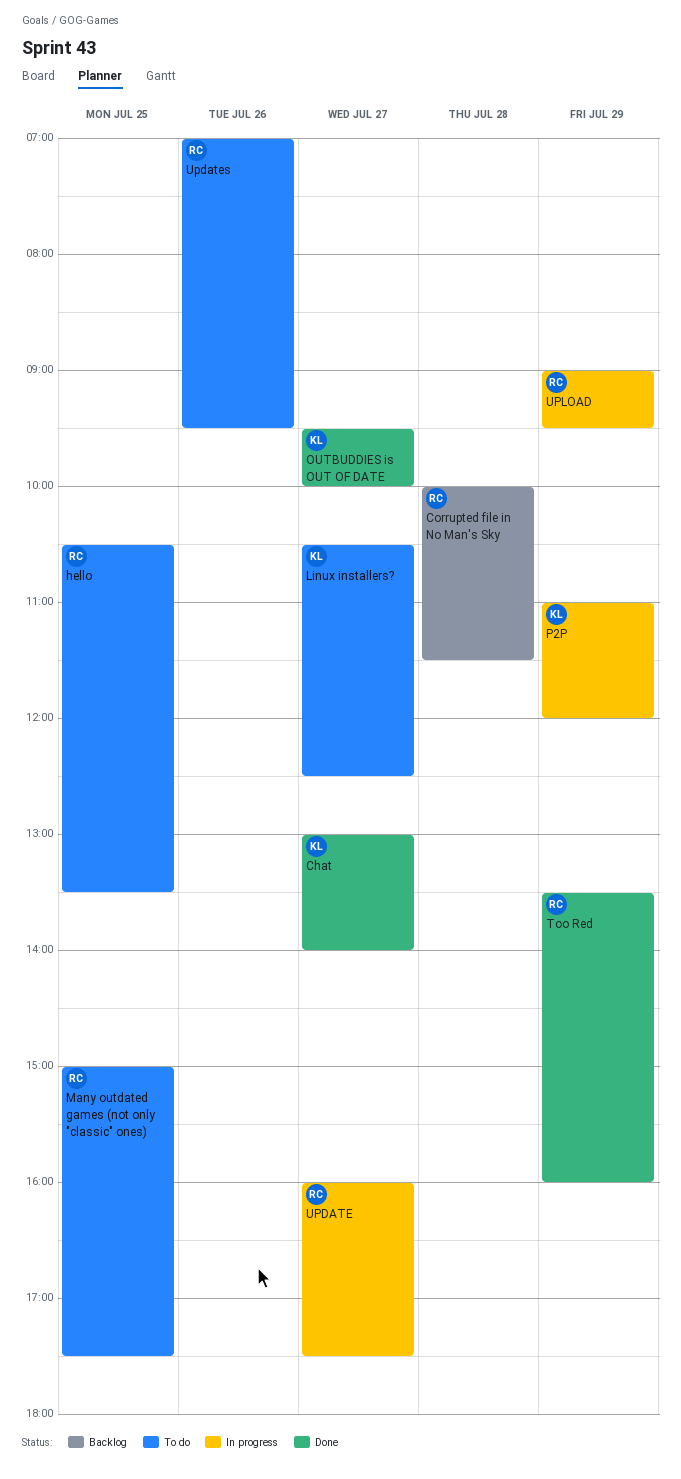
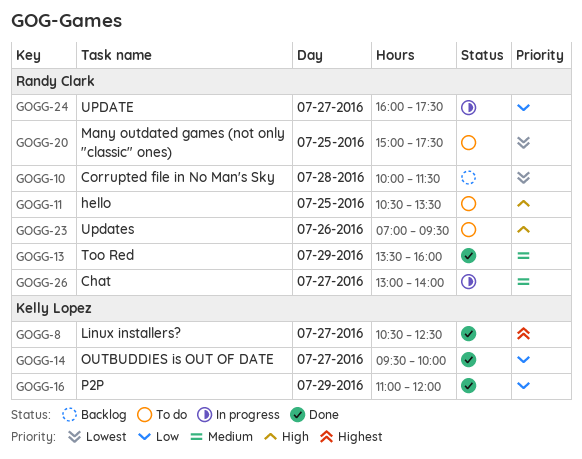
Chat, status: Done -> In progress
Chat, owner: Kelly Lopez -> Randy Clark
Linux installers?, status: To do -> Done
P2P, status: In progress -> Done
UPLOAD: present -> none

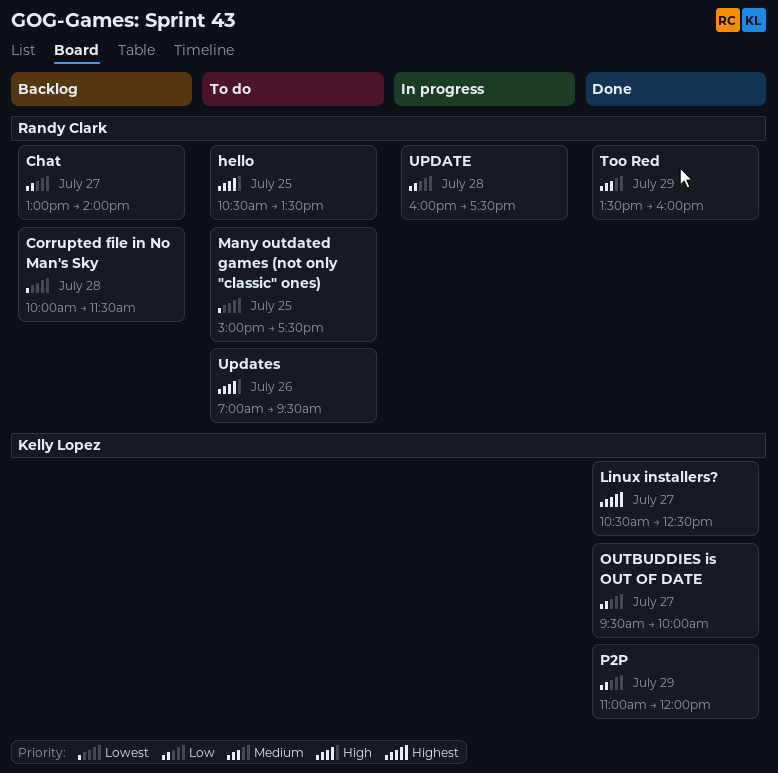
Chat, status: In progress -> Backlog
Chat, priority: Medium -> Low
UPDATE, day: Jul 27 -> Jul 28

